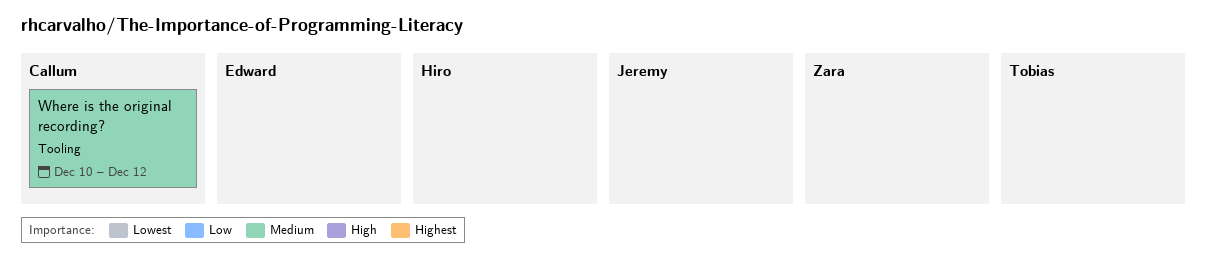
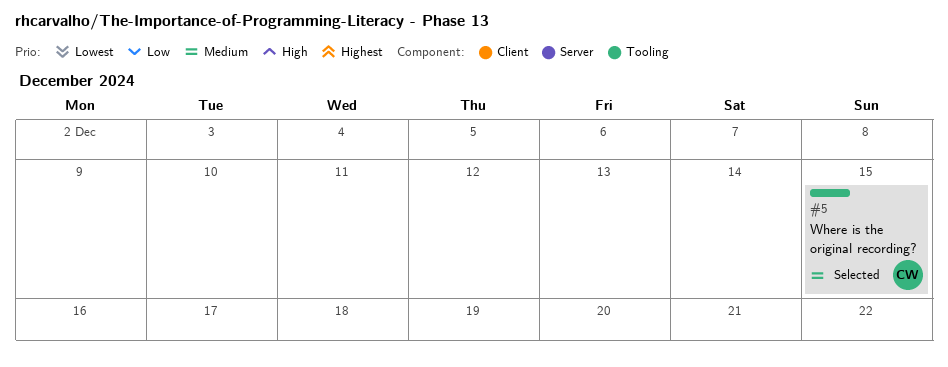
Where is the original recording?, due: Dec 12 -> Dec 15

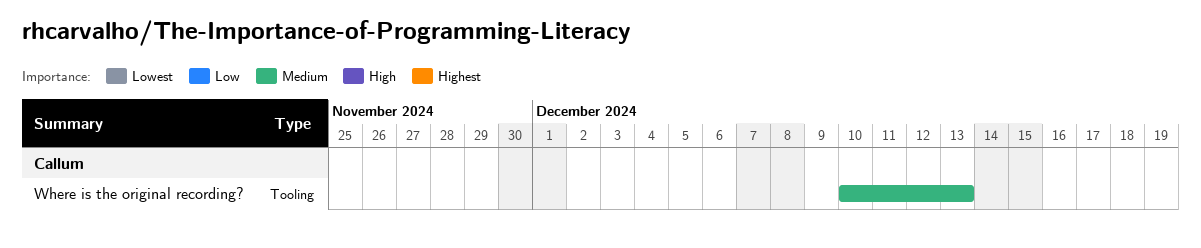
Where is the original recording?, due: Dec 15 -> Dec 13

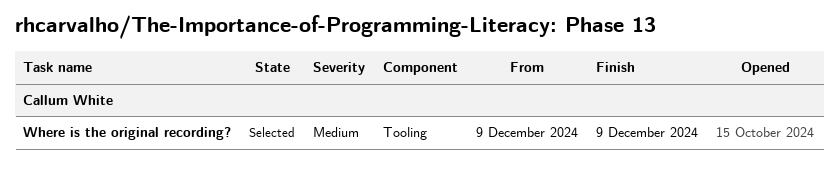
Where is the original recording?, start: Dec 10 -> Dec 9
Where is the original recording?, due: Dec 13 -> Dec 9

